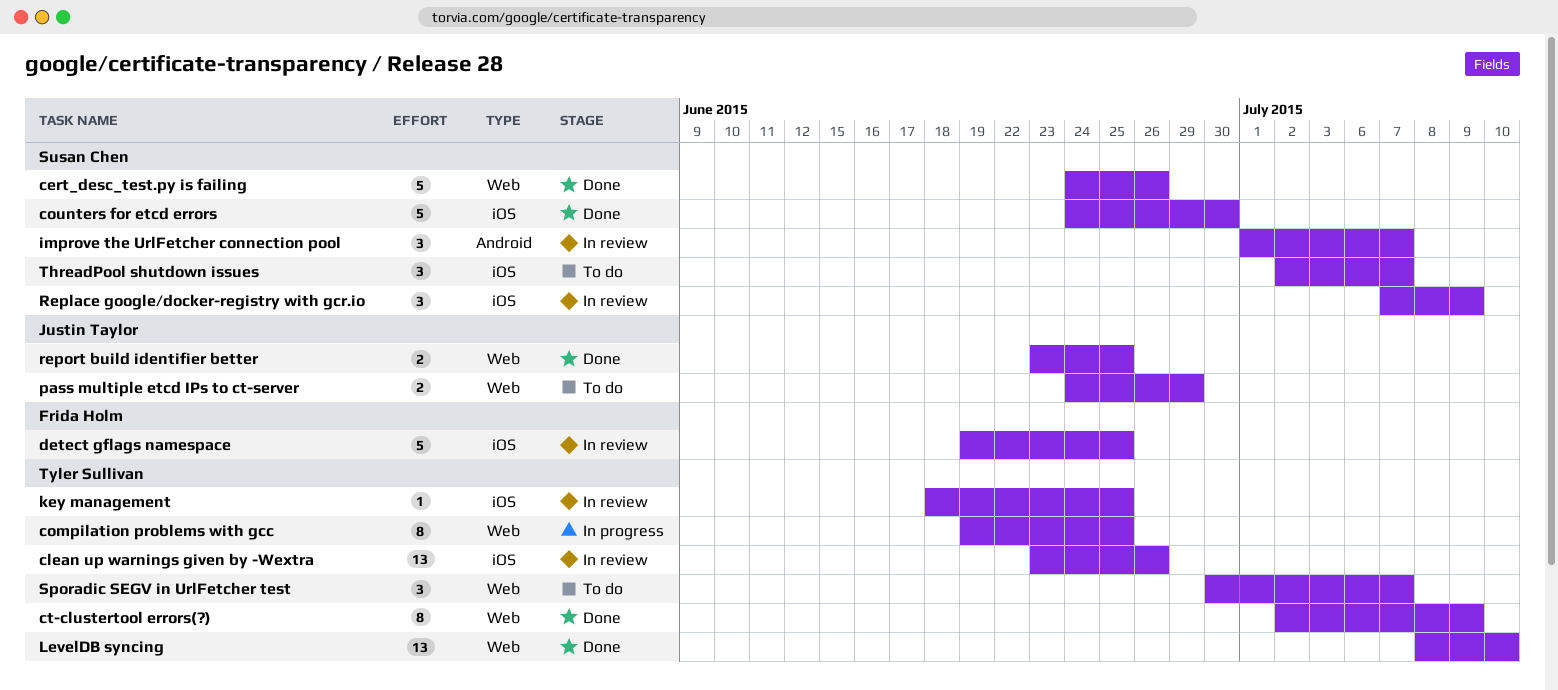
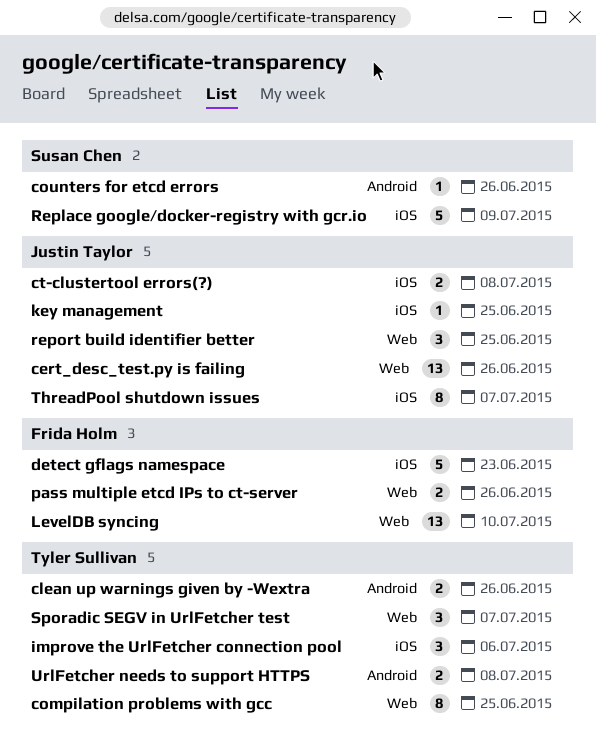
cert_desc_test.py is failing, owner: Susan Chen -> Justin Taylor
cert_desc_test.py is failing, estimate: 5 -> 13
clean up warnings given by -Wextra, label: iOS -> Android
clean up warnings given by -Wextra, estimate: 13 -> 2
counters for etcd errors, label: iOS -> Android
counters for etcd errors, estimate: 5 -> 1
counters for etcd errors, due: Jun 30 -> Jun 26
ct-clustertool errors(?), owner: Tyler Sullivan -> Justin Taylor
ct-clustertool errors(?), label: Web -> iOS
ct-clustertool errors(?), estimate: 8 -> 2
ct-clustertool errors(?), due: Jul 9 -> Jul 8
detect gflags namespace, due: Jun 25 -> Jun 23
improve the UrlFetcher connection pool, owner: Susan Chen -> Tyler Sullivan
improve the UrlFetcher connection pool, label: Android -> iOS
improve the UrlFetcher connection pool, due: Jul 7 -> Jul 6
key management, owner: Tyler Sullivan -> Justin Taylor
LevelDB syncing, owner: Tyler Sullivan -> Frida Holm
pass multiple etcd IPs to ct-server, owner: Justin Taylor -> Frida Holm
pass multiple etcd IPs to ct-server, due: Jun 29 -> Jun 26
Replace google/docker-registry with gcr.io, estimate: 3 -> 5
report build identifier better, estimate: 2 -> 3
ThreadPool shutdown issues, owner: Susan Chen -> Justin Taylor
ThreadPool shutdown issues, estimate: 3 -> 8
UrlFetcher needs to support HTTPS: none -> present

